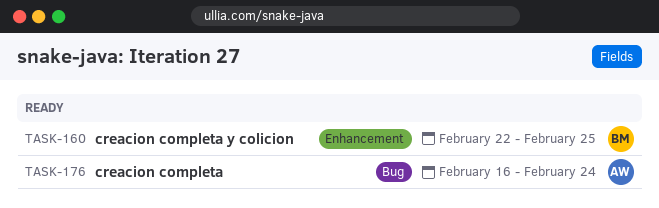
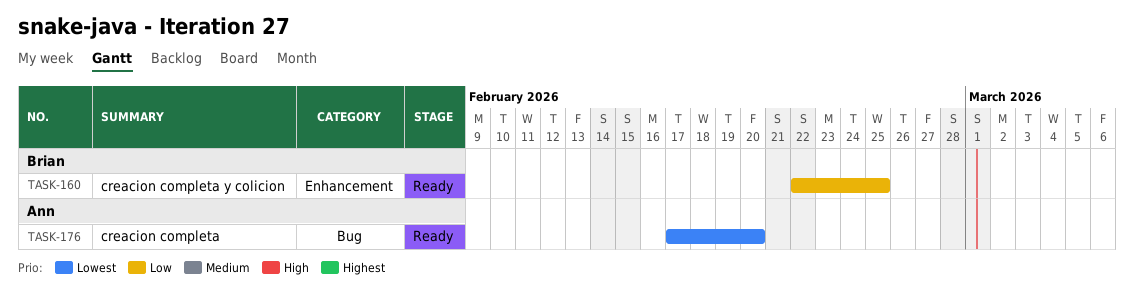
TASK-176, start: Feb 16 -> Feb 17
TASK-176, due: Feb 24 -> Feb 20

